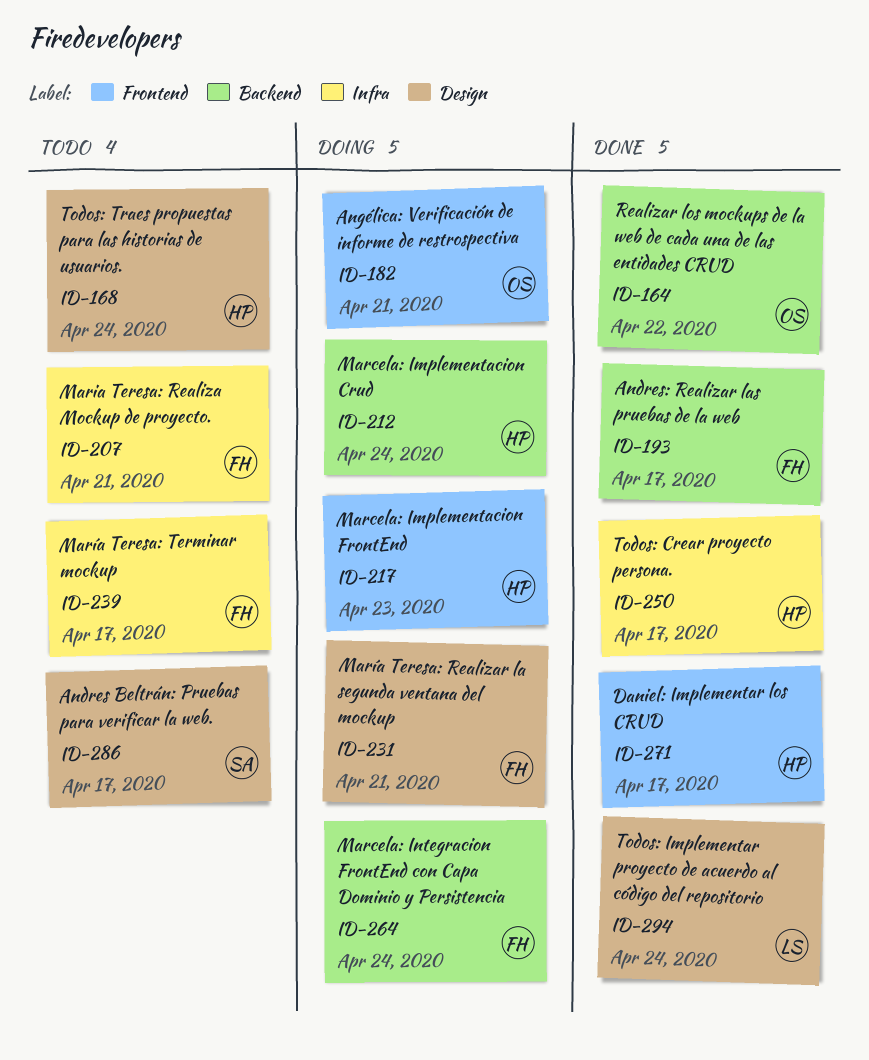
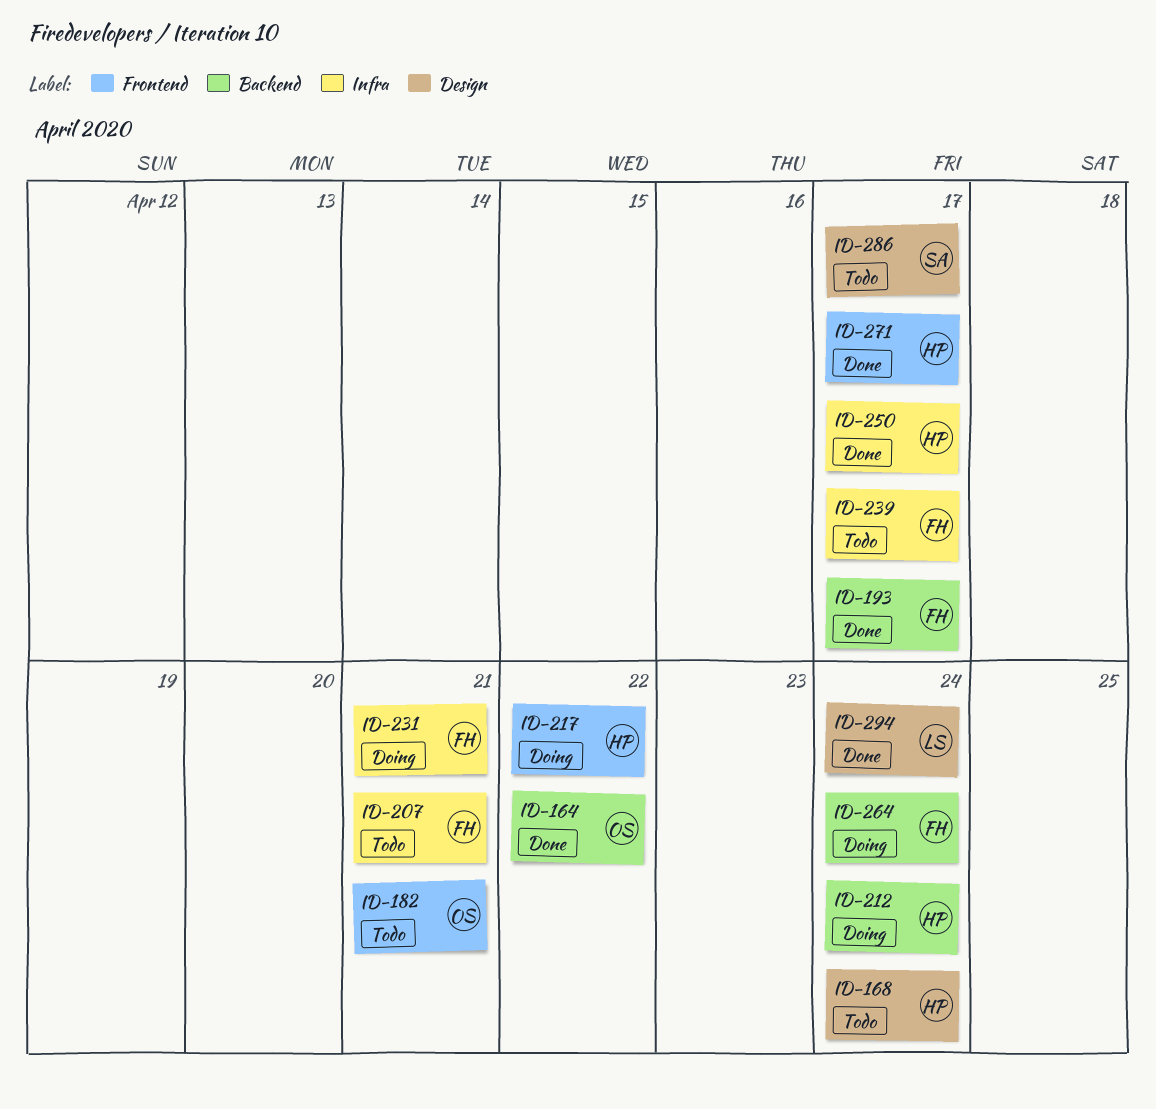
ID-182, status: Doing -> Todo
ID-217, due: Apr 23 -> Apr 22
ID-231, label: Design -> Infra

